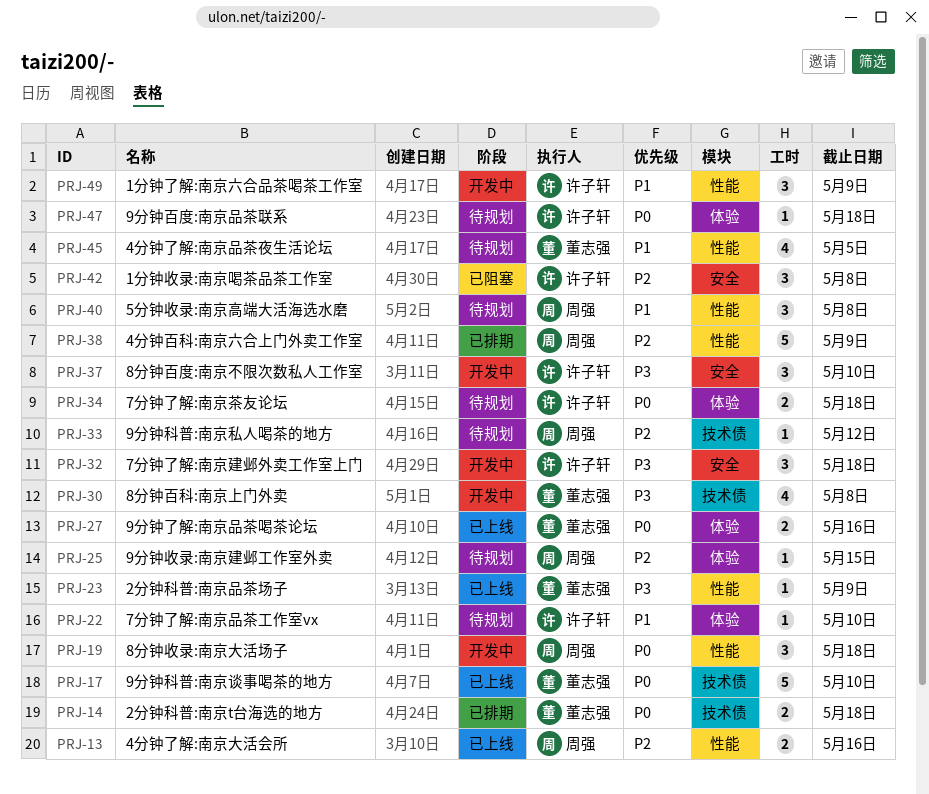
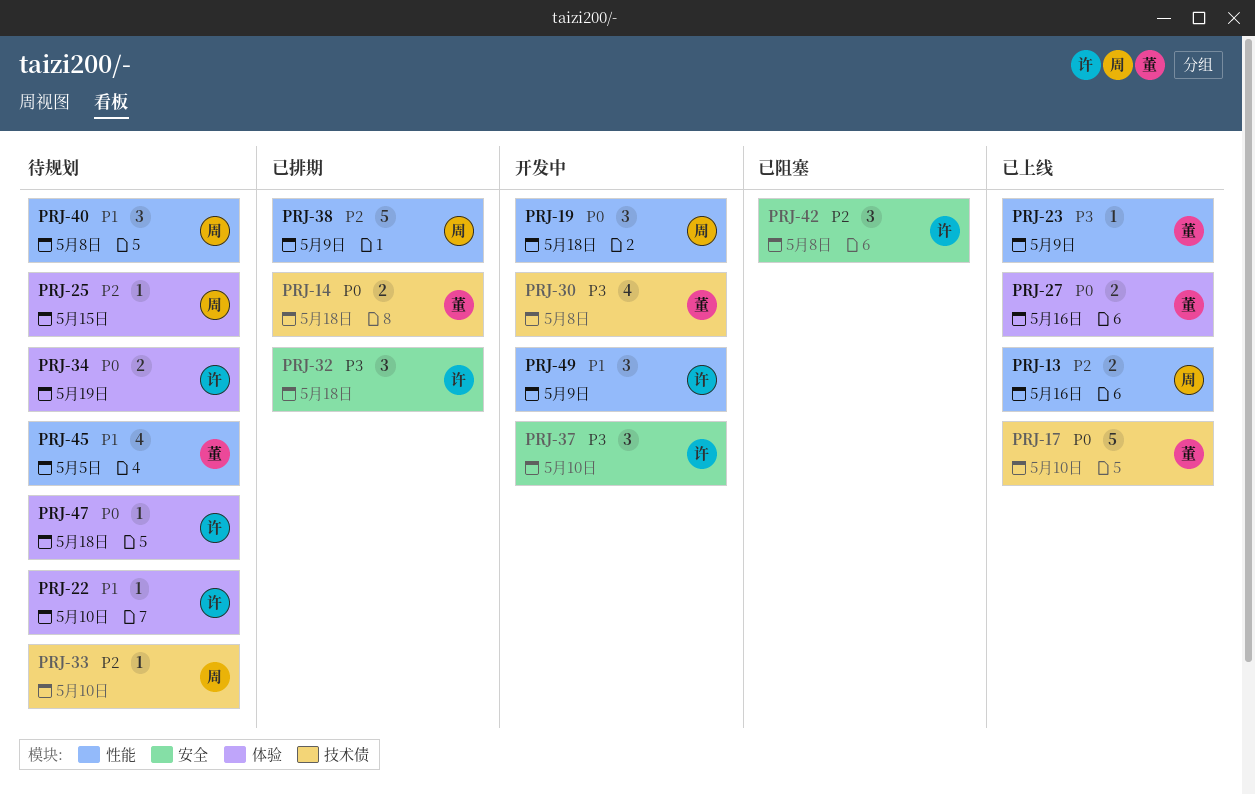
PRJ-32, status: 开发中 -> 已排期
PRJ-33, due: May 12 -> May 10
PRJ-34, due: May 18 -> May 19

